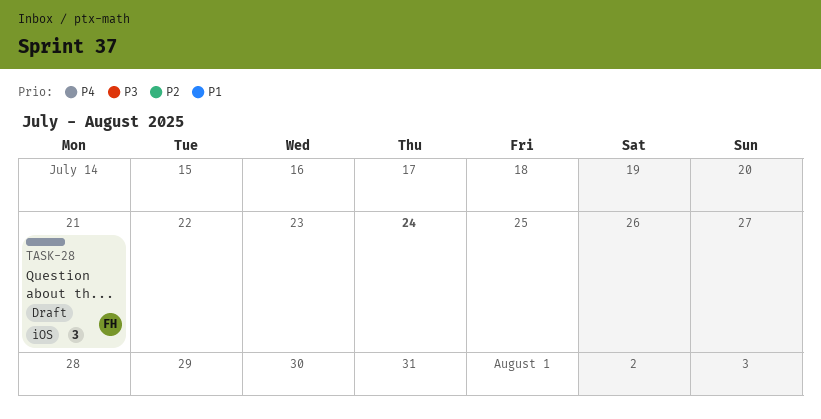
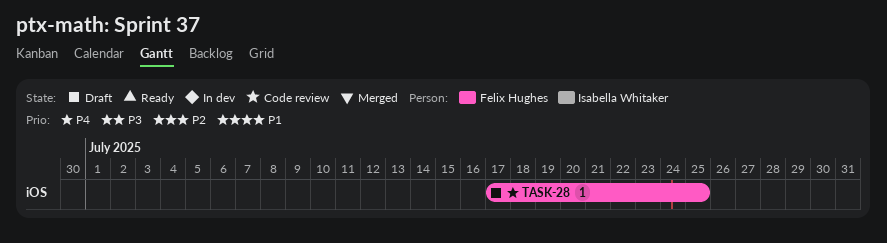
TASK-28, estimate: 3 -> 1
TASK-28, due: Jul 21 -> Jul 25

